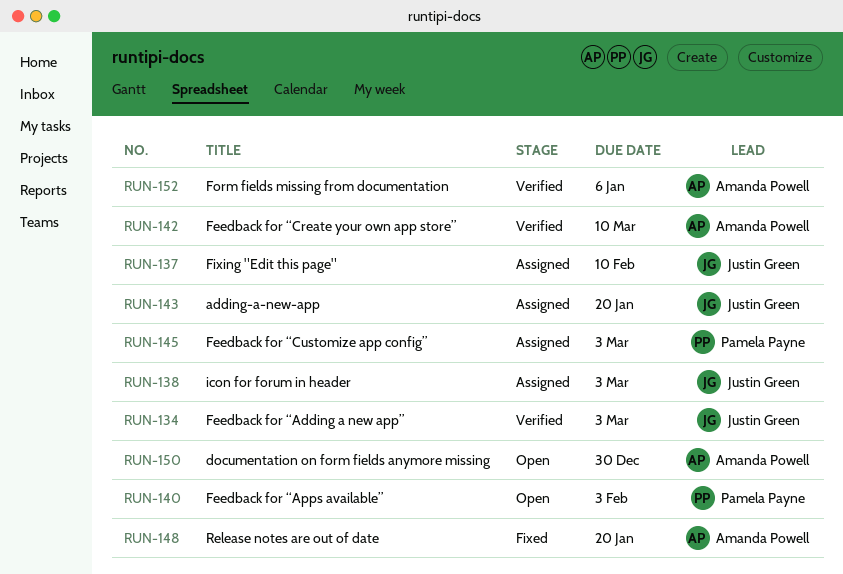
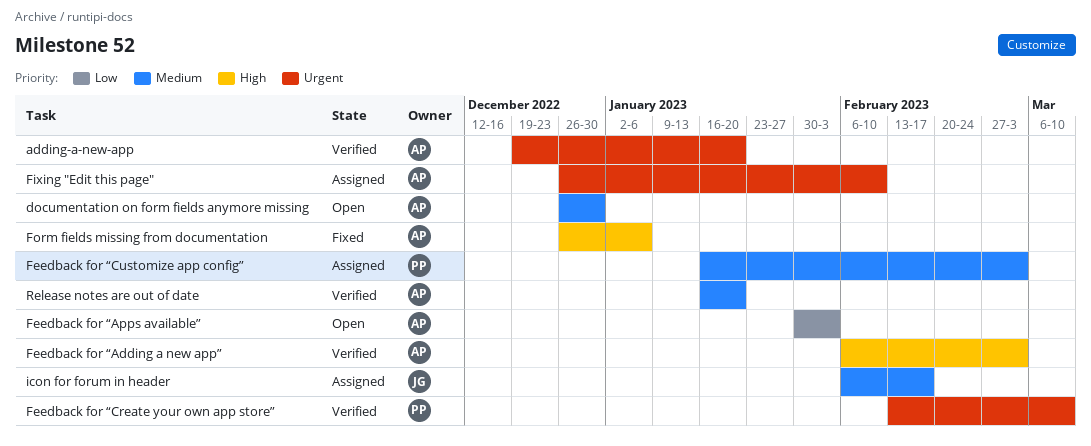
adding-a-new-app, status: Assigned -> Verified
adding-a-new-app, owner: Justin Green -> Amanda Powell
Feedback for “Adding a new app”, owner: Justin Green -> Amanda Powell
Feedback for “Apps available”, owner: Pamela Payne -> Amanda Powell
Feedback for “Create your own app store”, owner: Amanda Powell -> Pamela Payne
Fixing "Edit this page", owner: Justin Green -> Amanda Powell
Form fields missing from documentation, status: Verified -> Fixed
icon for forum in header, due: Mar 3 -> Feb 17
Release notes are out of date, status: Fixed -> Verified

